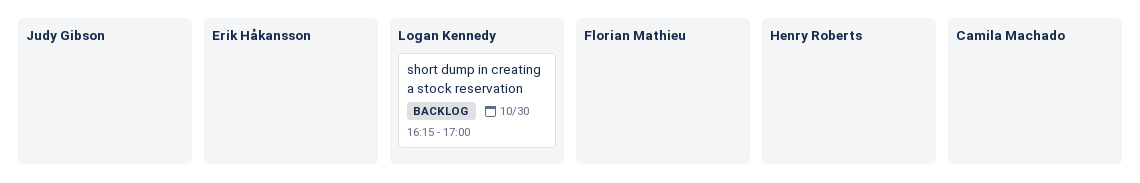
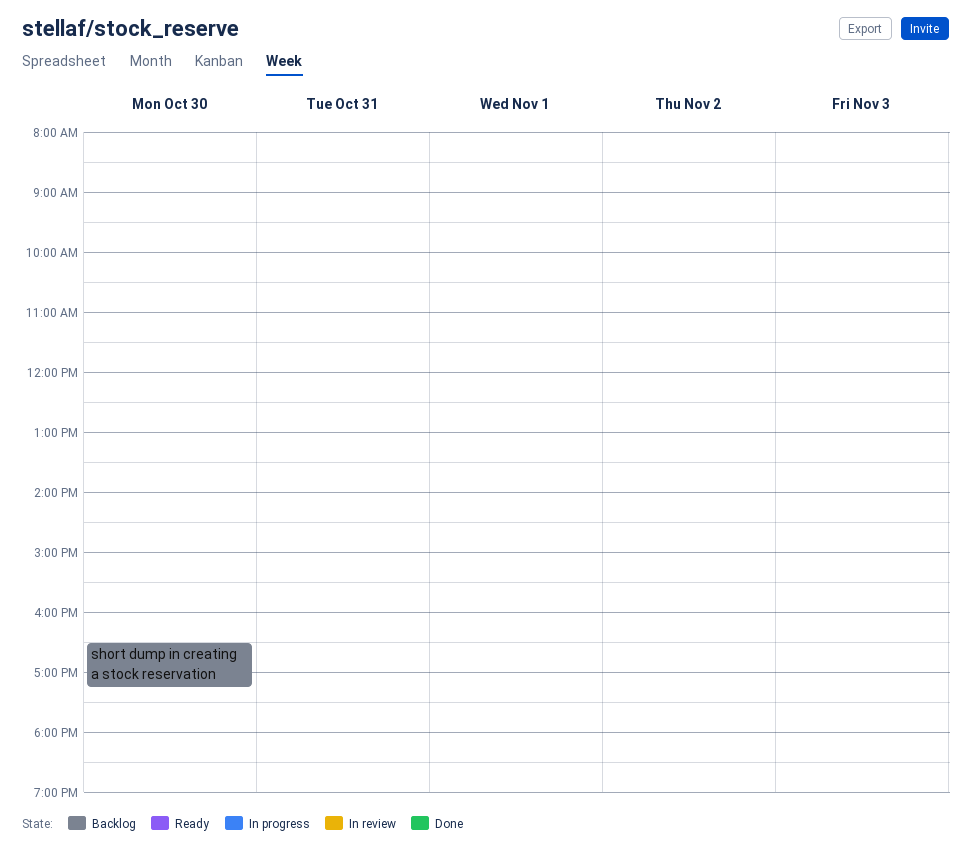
short dump in creating a stock reservation, begins: 16:15 -> 16:30
short dump in creating a stock reservation, ends: 17:00 -> 17:15

